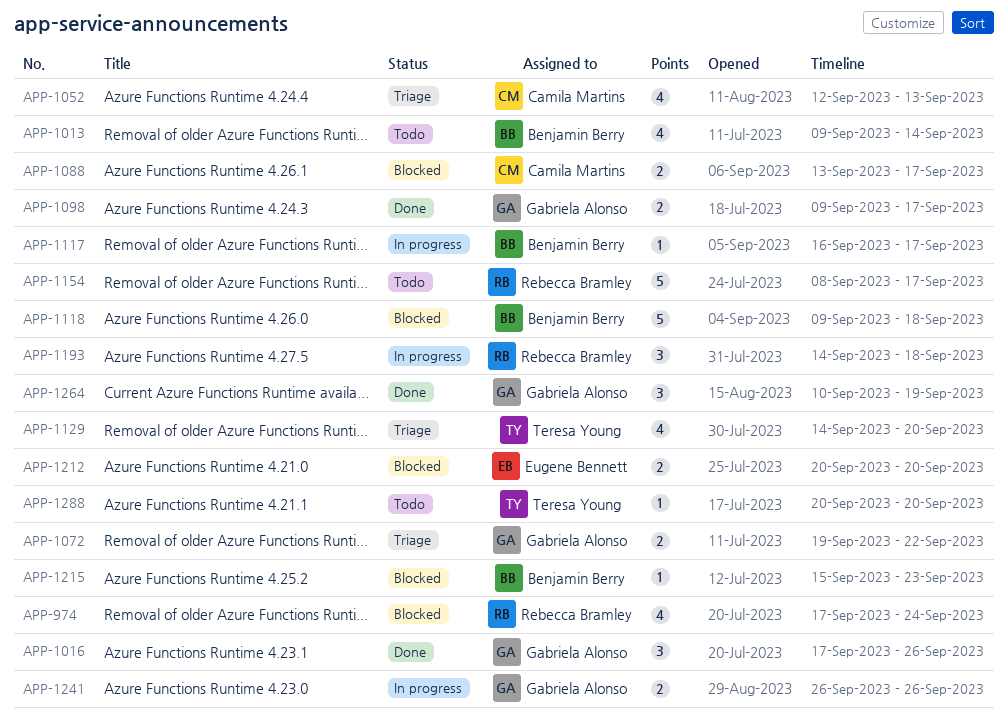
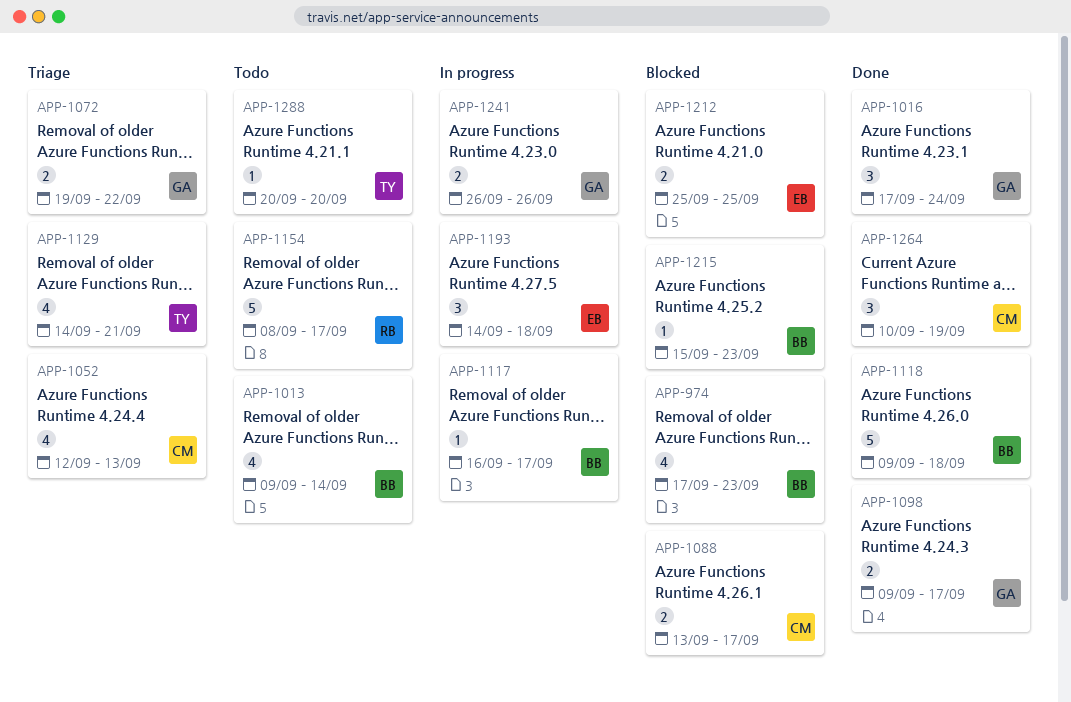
APP-974, owner: Rebecca Bramley -> Benjamin Berry
APP-974, due: Sep 24 -> Sep 23
APP-1016, due: Sep 26 -> Sep 24
APP-1118, status: Blocked -> Done
APP-1129, due: Sep 20 -> Sep 21
APP-1193, owner: Rebecca Bramley -> Eugene Bennett
APP-1212, start: Sep 20 -> Sep 25
APP-1212, due: Sep 20 -> Sep 25
APP-1264, owner: Gabriela Alonso -> Camila Martins

